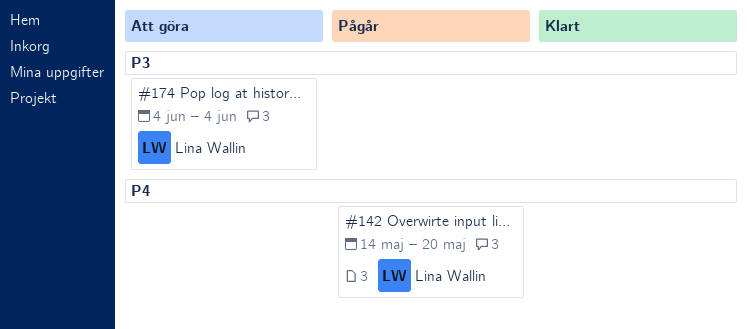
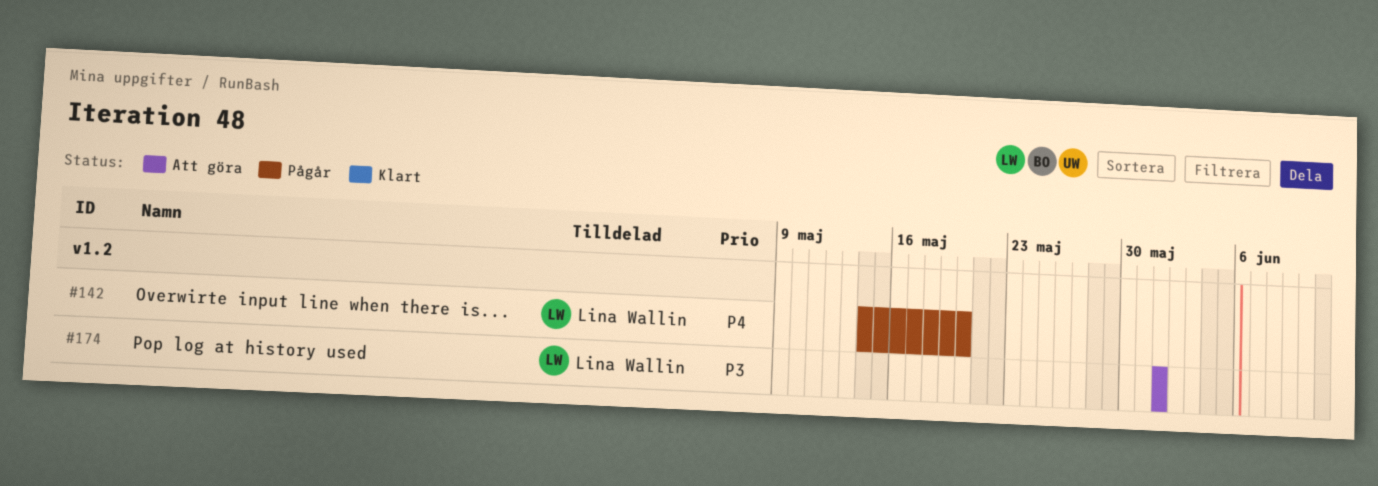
#174, start: Jun 4 -> Jun 1
#174, due: Jun 4 -> Jun 1

